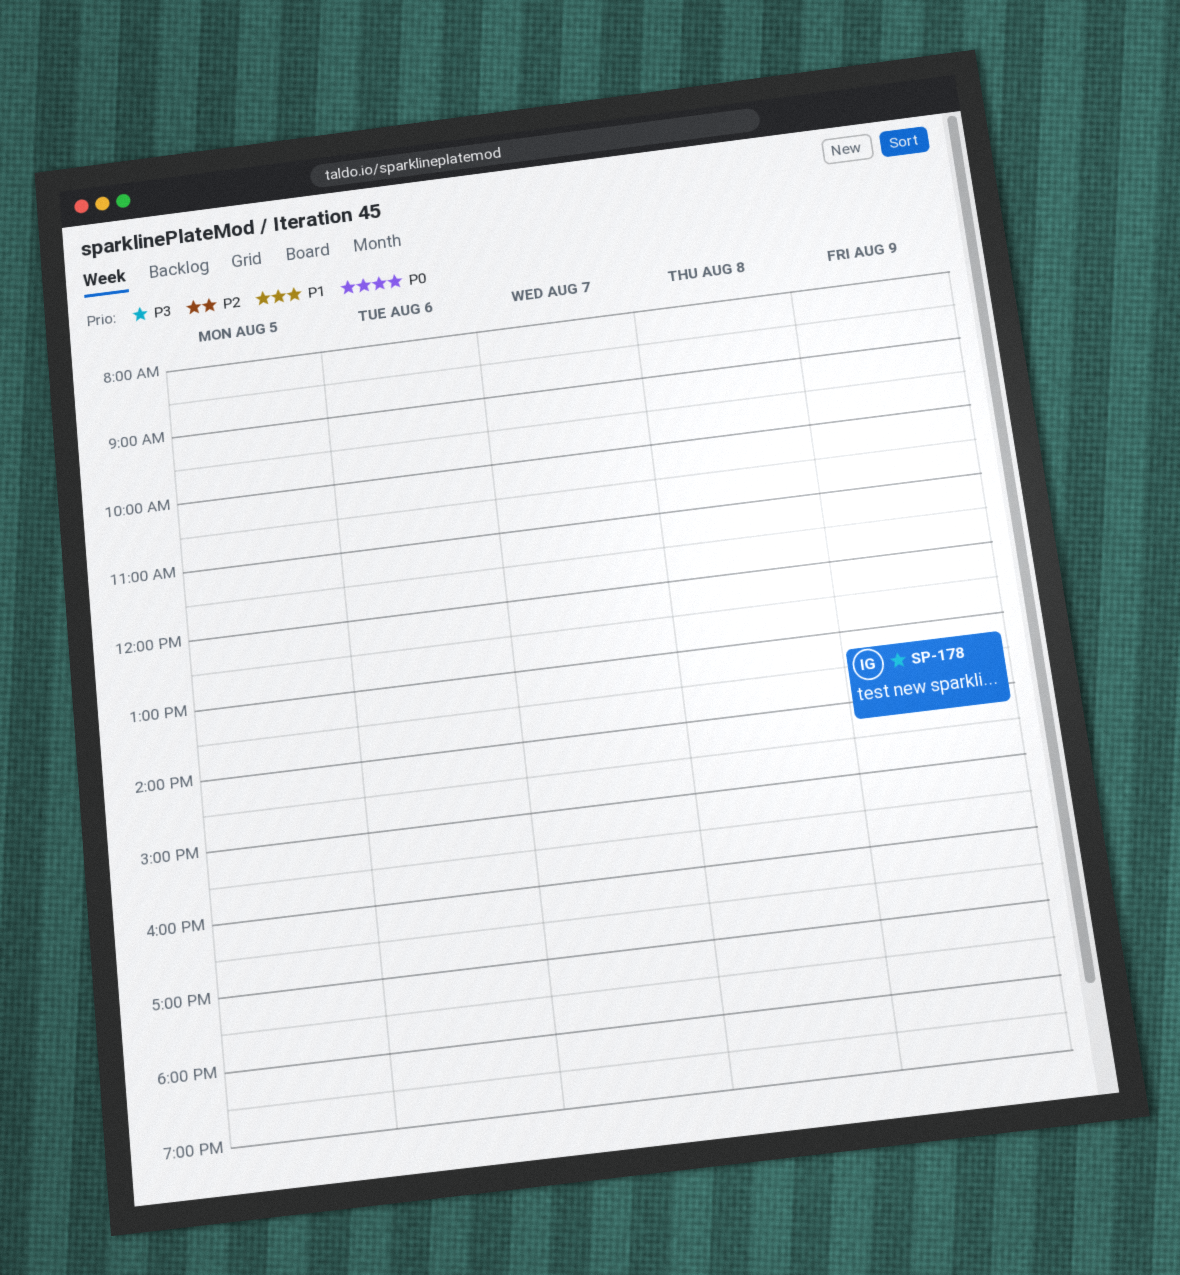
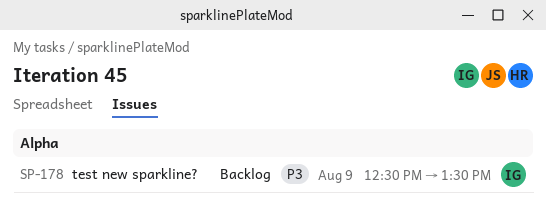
SP-178, begins: 13:15 -> 12:30
SP-178, ends: 14:15 -> 13:30

